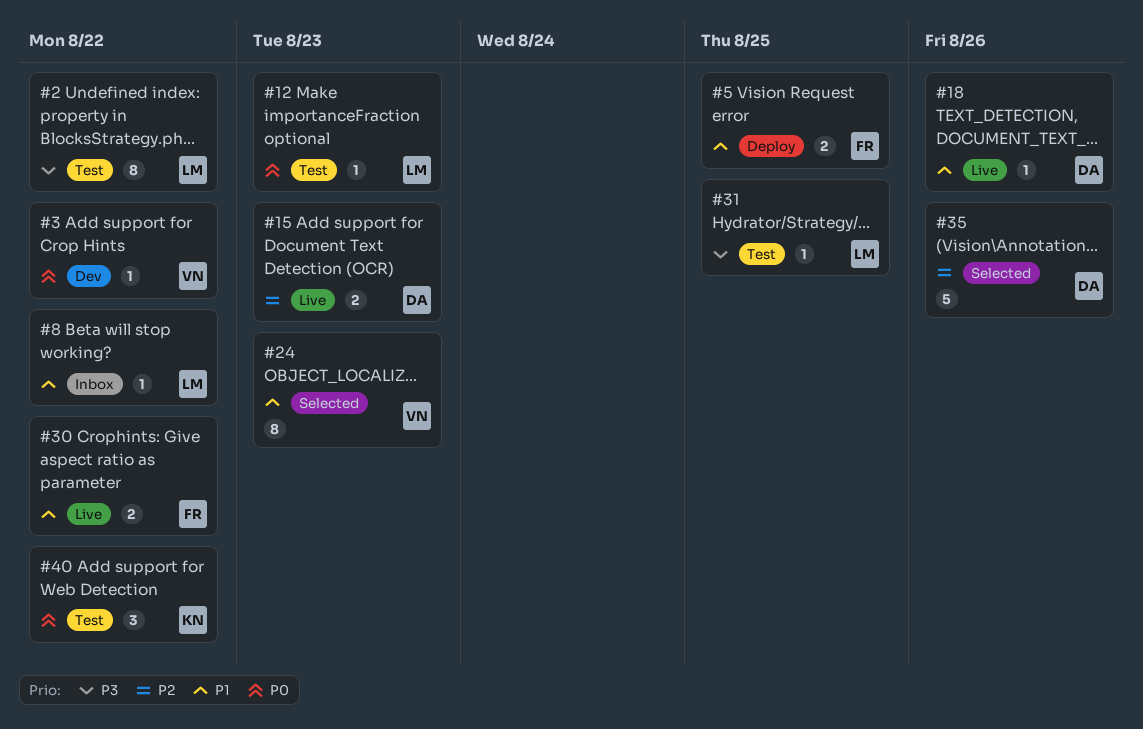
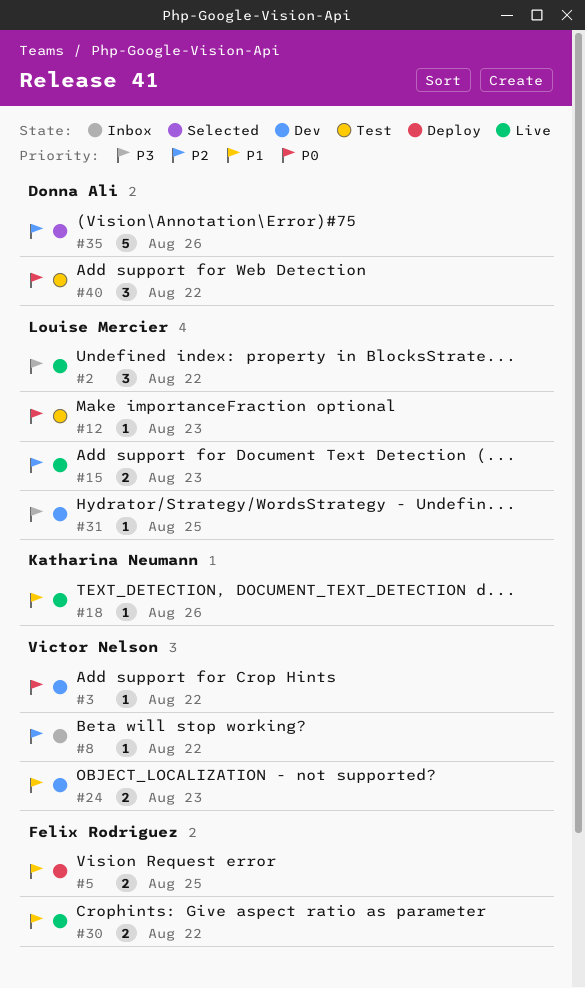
#2, status: Test -> Live
#2, estimate: 8 -> 3
#8, owner: Louise Mercier -> Victor Nelson
#8, priority: P1 -> P2
#15, owner: Donna Ali -> Louise Mercier
#18, owner: Donna Ali -> Katharina Neumann
#24, status: Selected -> Dev
#24, estimate: 8 -> 2
#31, status: Test -> Dev
#40, owner: Katharina Neumann -> Donna Ali

